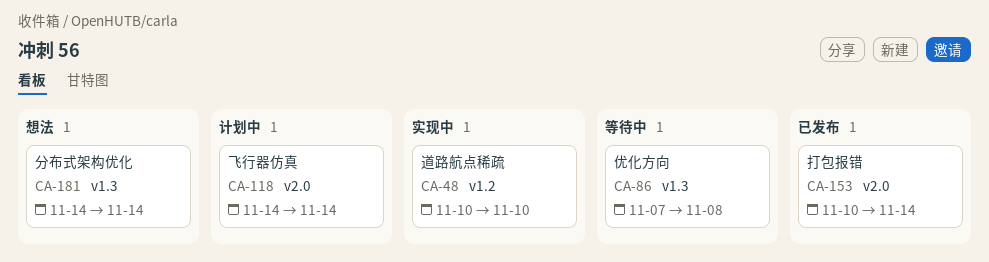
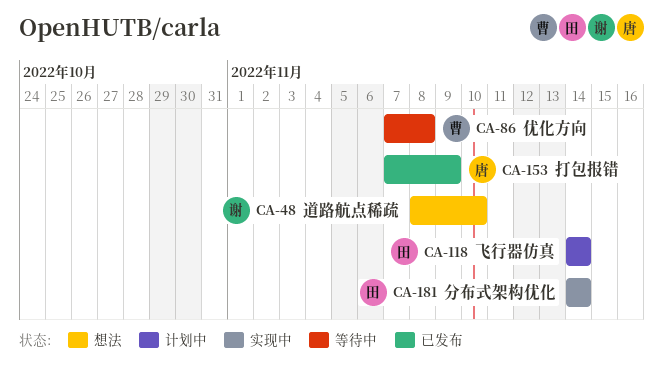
CA-48, status: 实现中 -> 想法
CA-48, start: Nov 10 -> Nov 8
CA-153, start: Nov 10 -> Nov 7
CA-153, due: Nov 14 -> Nov 9
CA-181, status: 想法 -> 实现中

